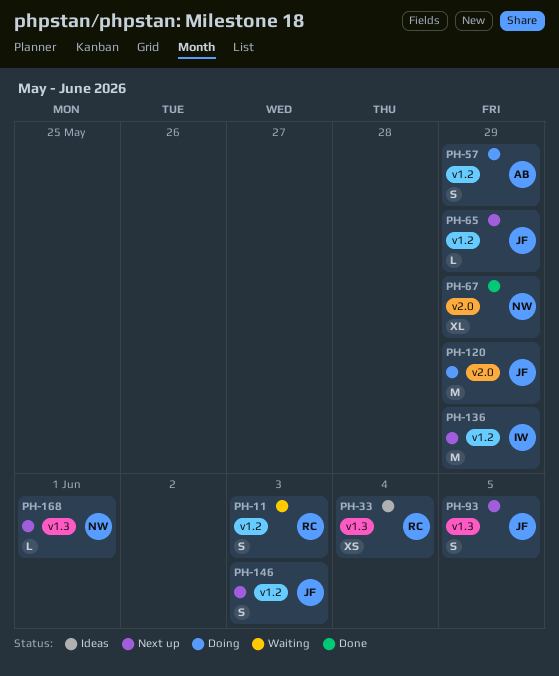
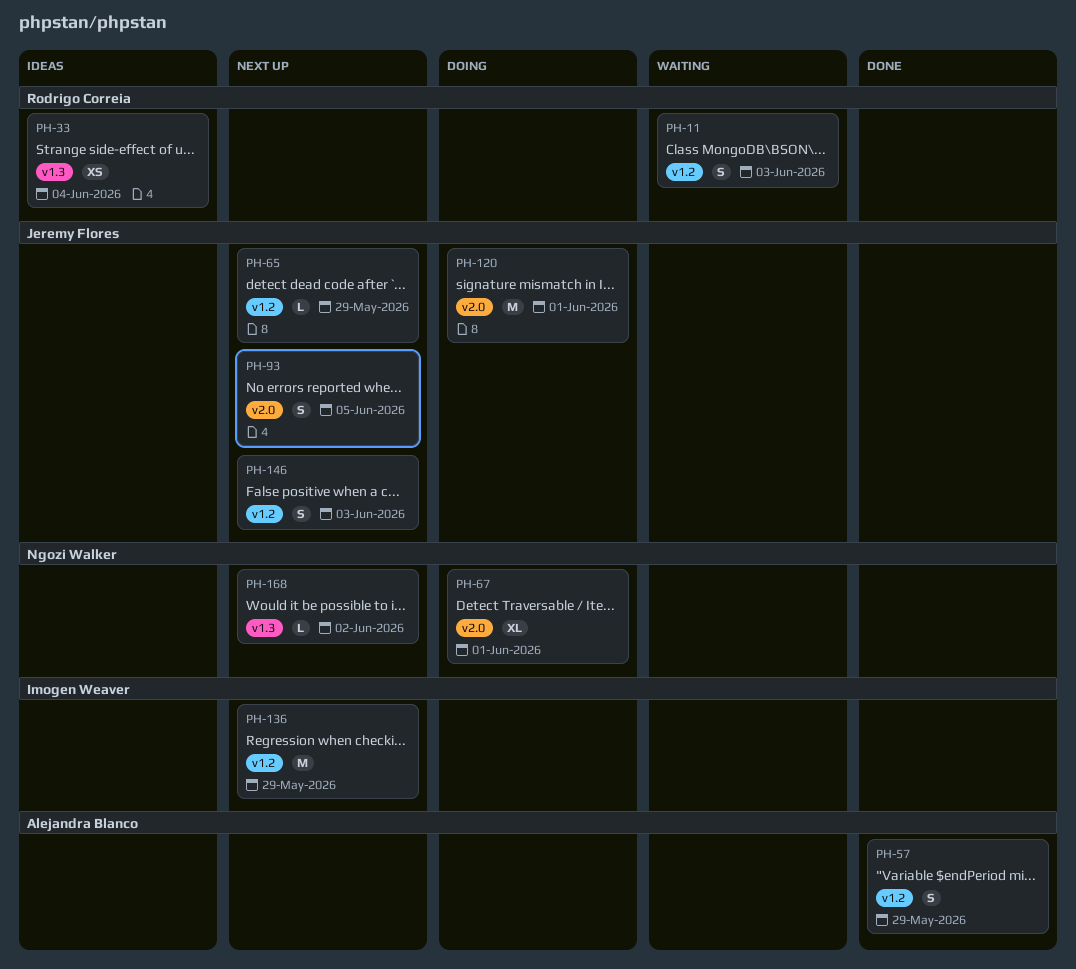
PH-57, status: Doing -> Done
PH-67, status: Done -> Doing
PH-67, due: May 29 -> Jun 1
PH-93, label: v1.3 -> v2.0
PH-120, due: May 29 -> Jun 1
PH-168, due: Jun 1 -> Jun 2

